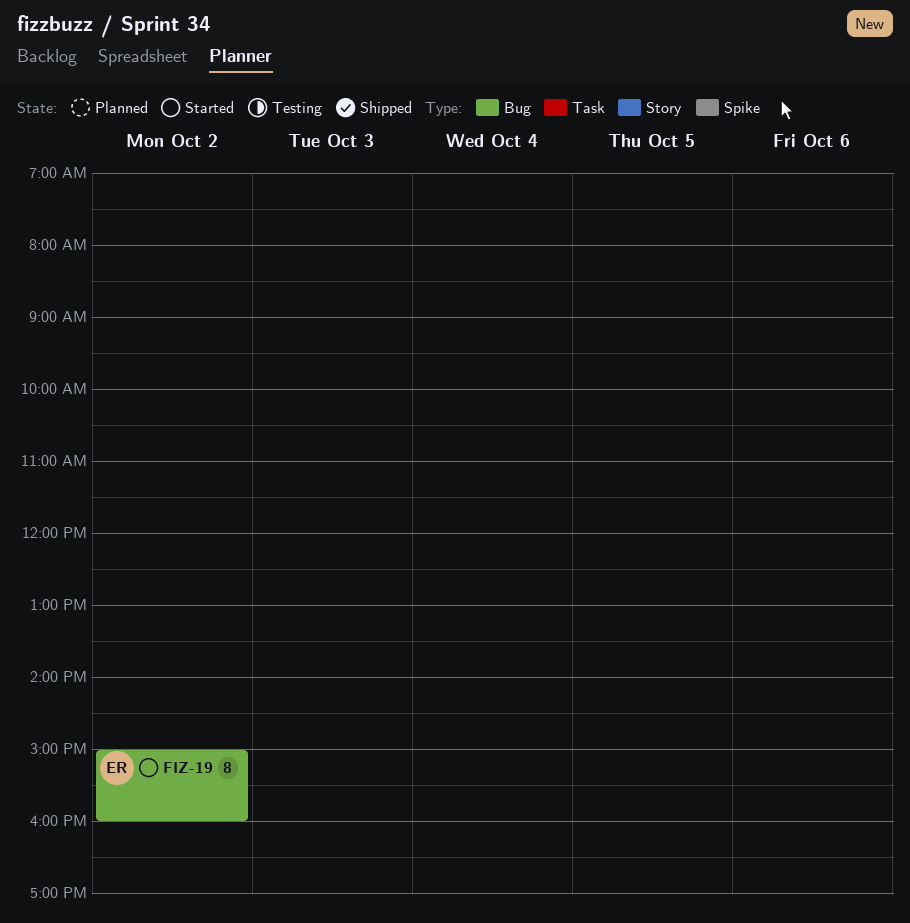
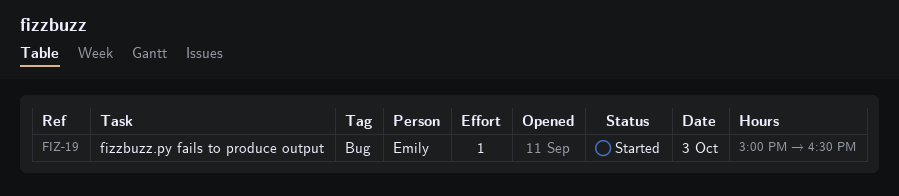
FIZ-19, estimate: 8 -> 1
FIZ-19, day: Oct 2 -> Oct 3
FIZ-19, ends: 16:00 -> 16:30

